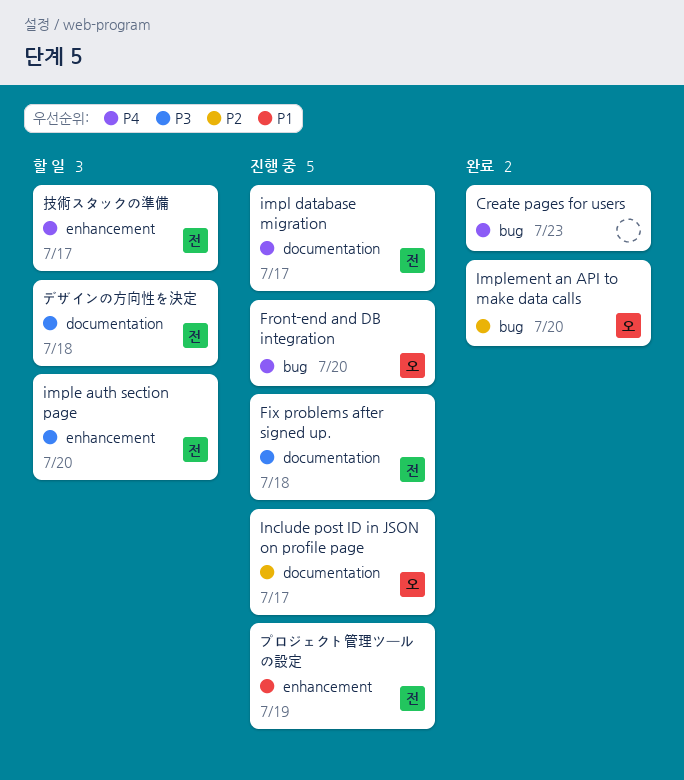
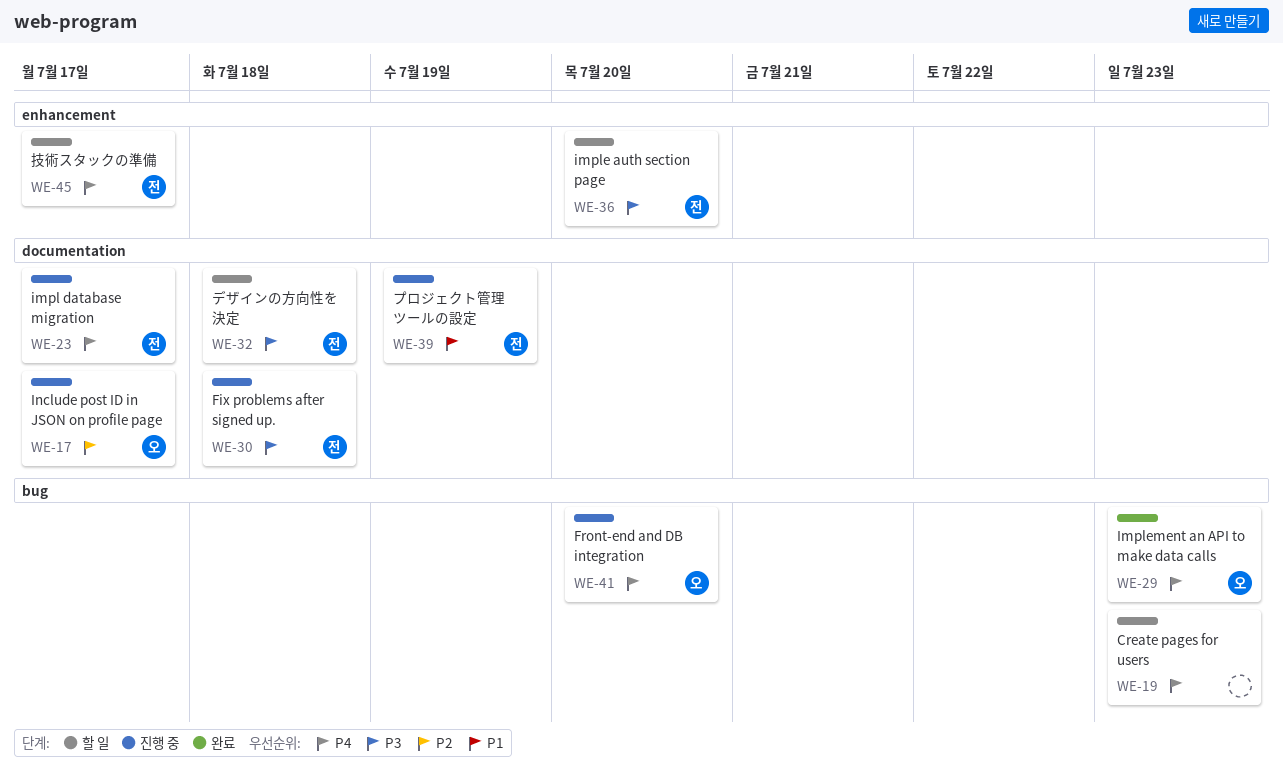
Create pages for users, status: 완료 -> 할 일
Implement an API to make data calls, priority: P2 -> P4
Implement an API to make data calls, due: Jul 20 -> Jul 23
プロジェクト管理ツールの設定, label: enhancement -> documentation

